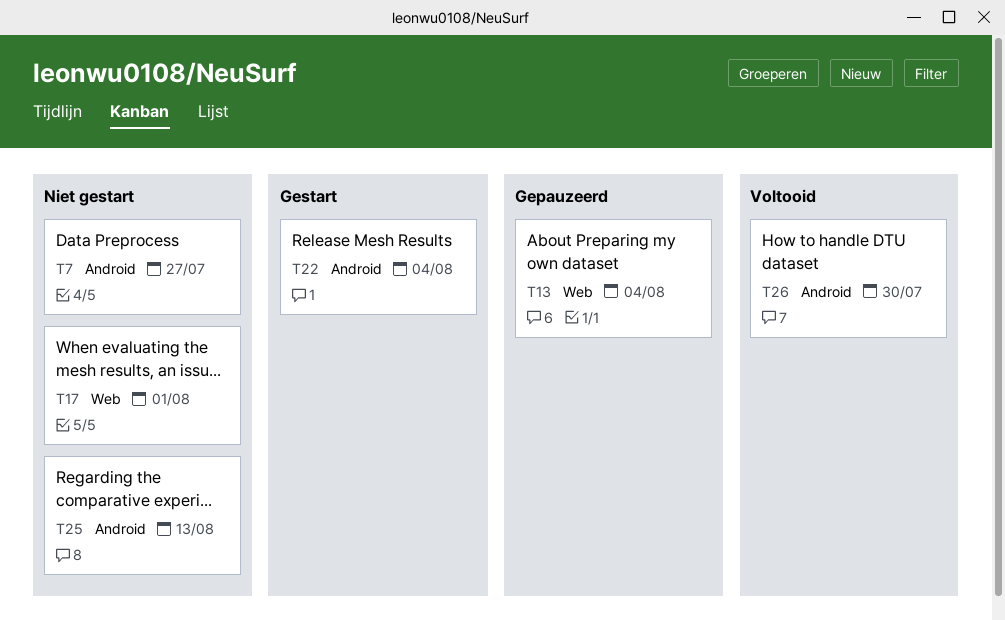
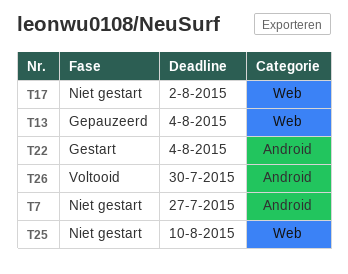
T17, due: Aug 1 -> Aug 2
T25, label: Android -> Web
T25, due: Aug 13 -> Aug 10

